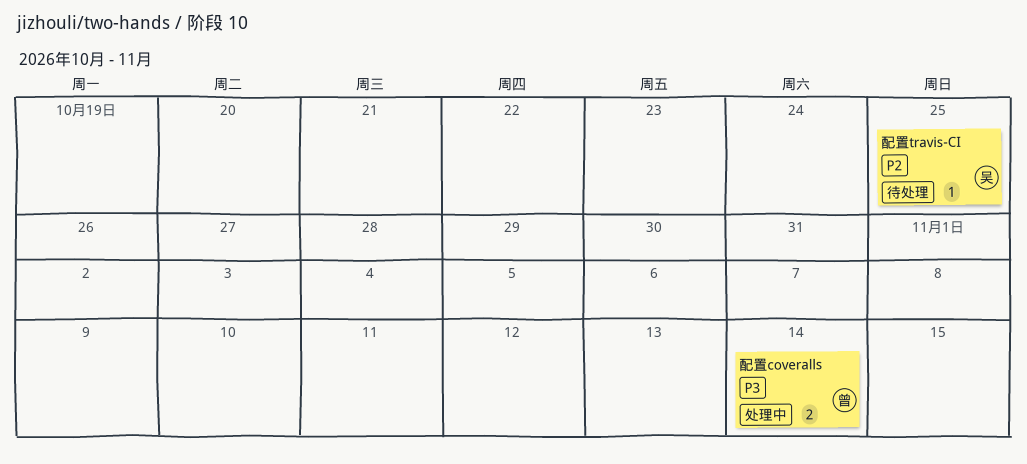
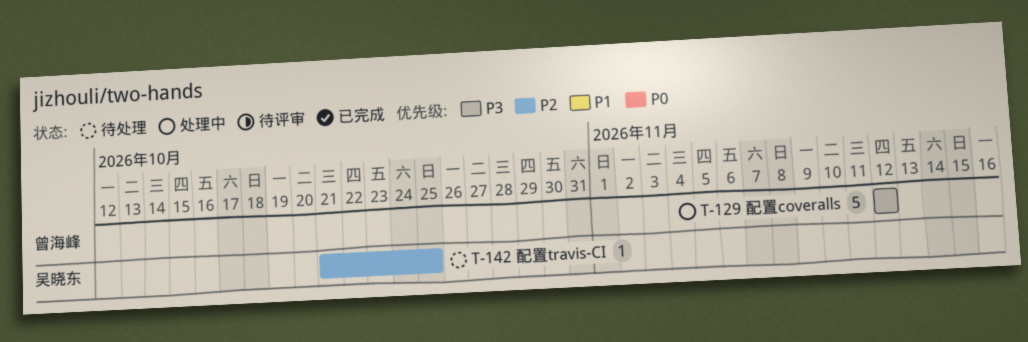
配置coveralls, estimate: 2 -> 5
配置coveralls, due: Nov 14 -> Nov 12

